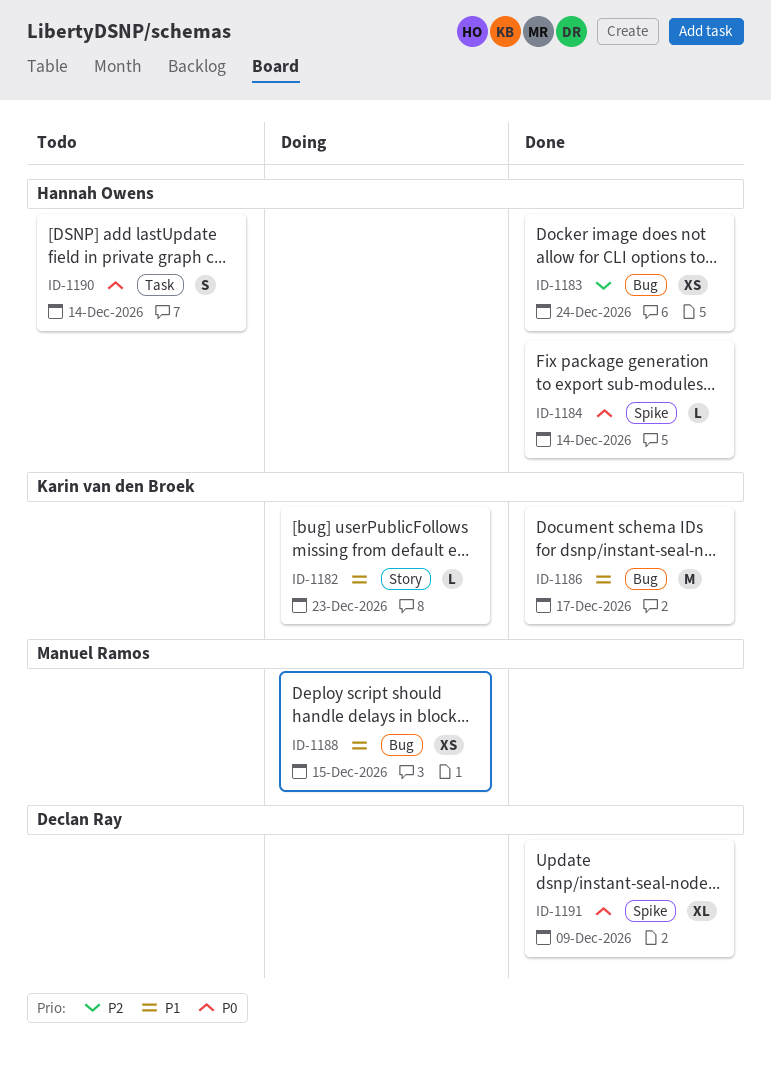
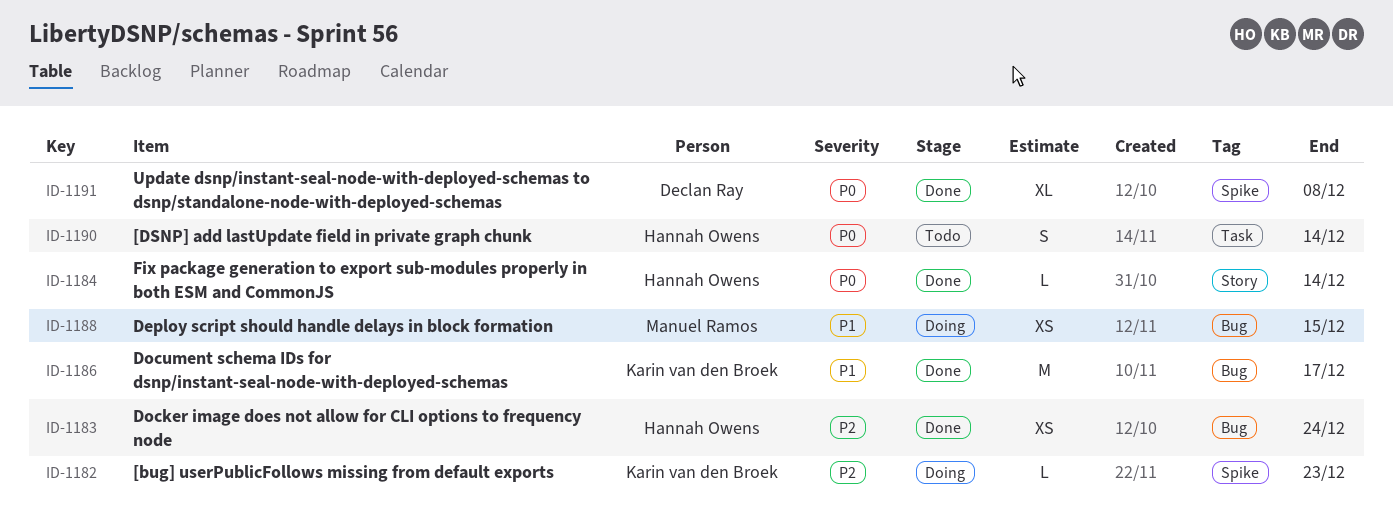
ID-1182, priority: P1 -> P2
ID-1182, label: Story -> Spike
ID-1184, label: Spike -> Story
ID-1191, due: Dec 9 -> Dec 8

